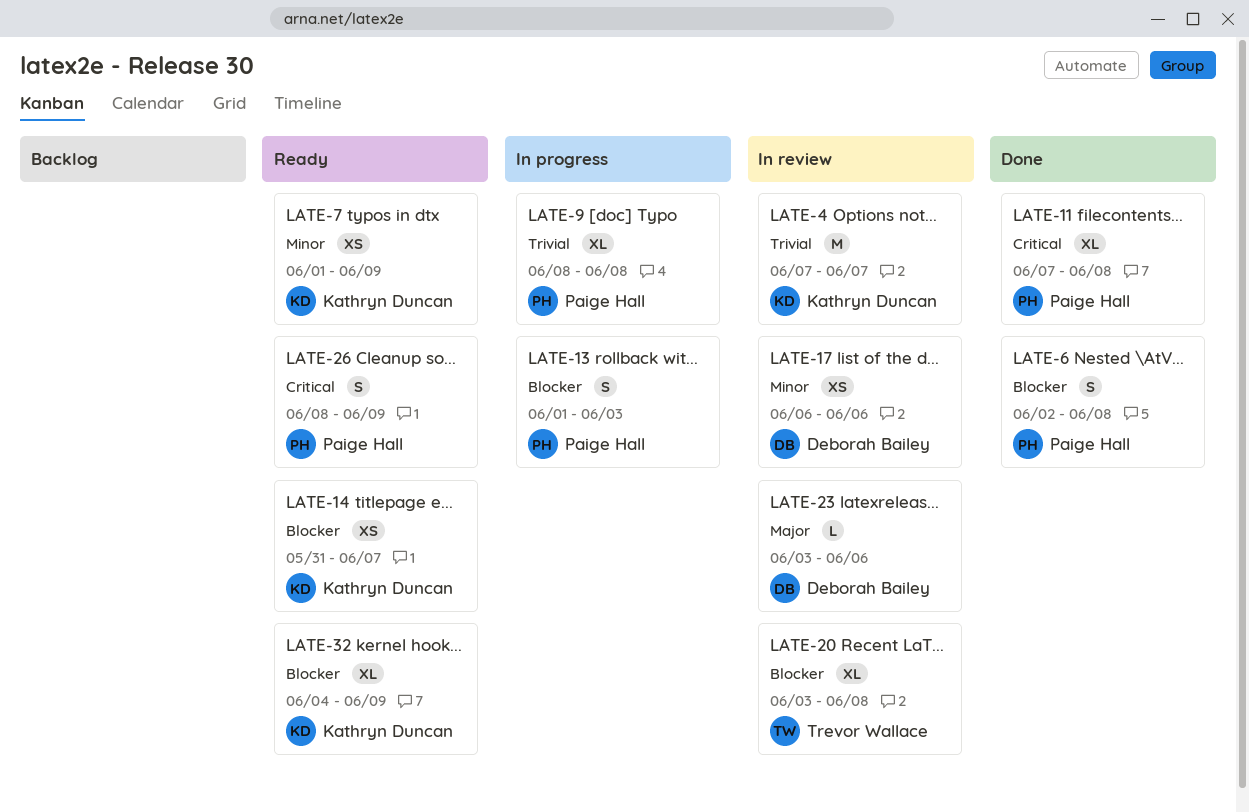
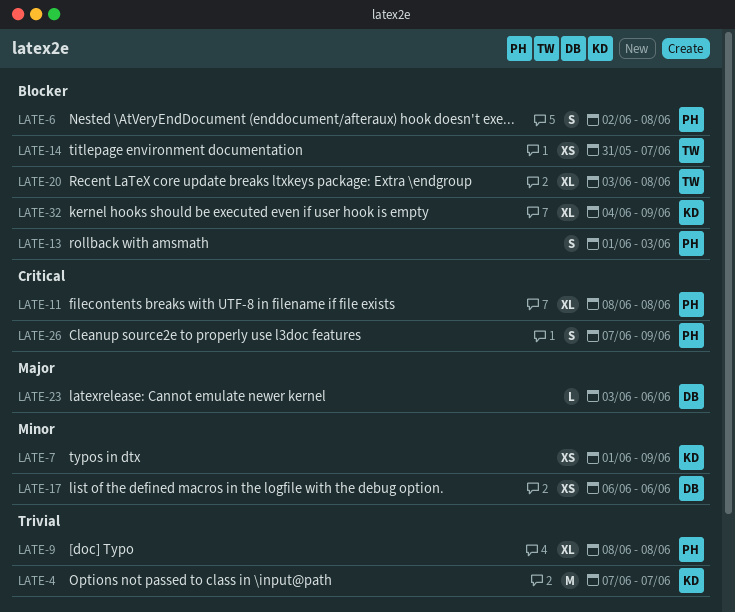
LATE-11, start: Jun 7 -> Jun 8
LATE-14, owner: Kathryn Duncan -> Trevor Wallace
LATE-26, start: Jun 8 -> Jun 7

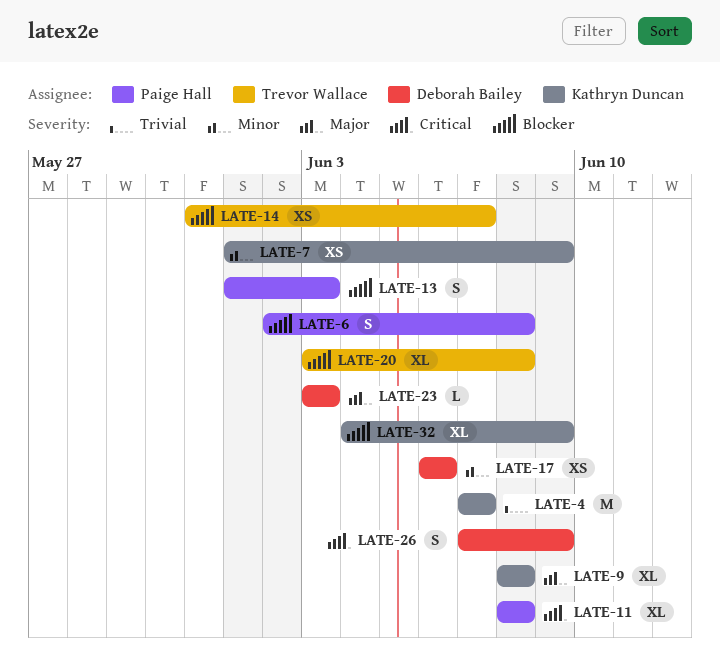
LATE-9, owner: Paige Hall -> Kathryn Duncan
LATE-9, priority: Trivial -> Major
LATE-23, due: Jun 6 -> Jun 3
LATE-26, owner: Paige Hall -> Deborah Bailey

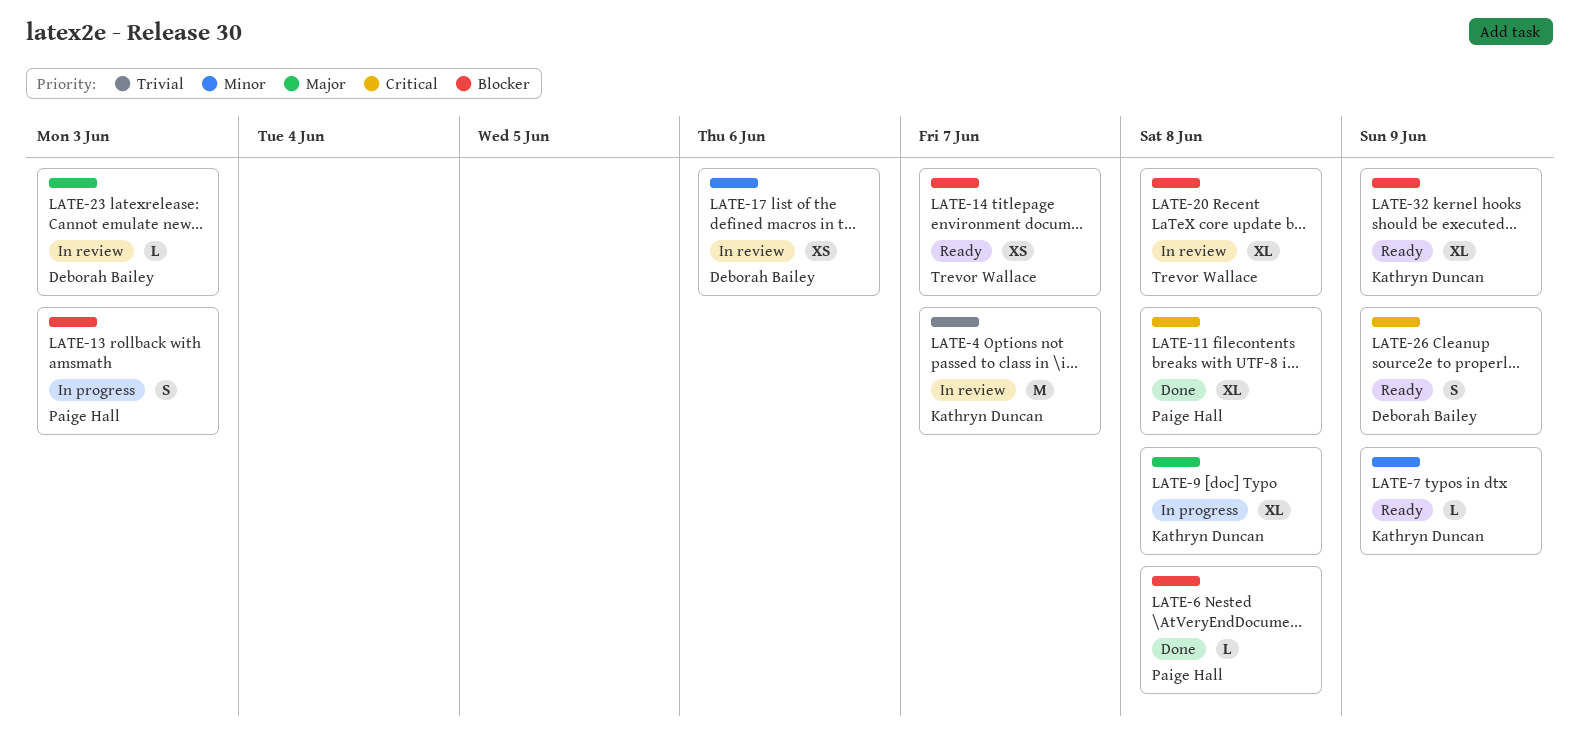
LATE-6, estimate: S -> L
LATE-7, estimate: XS -> L

